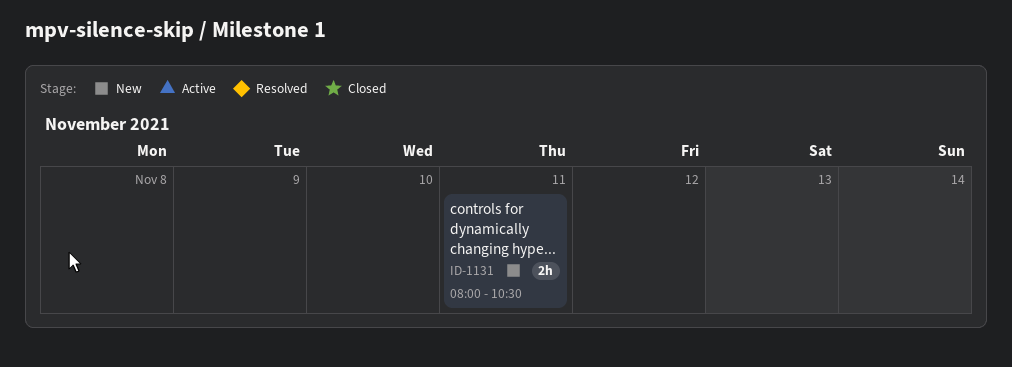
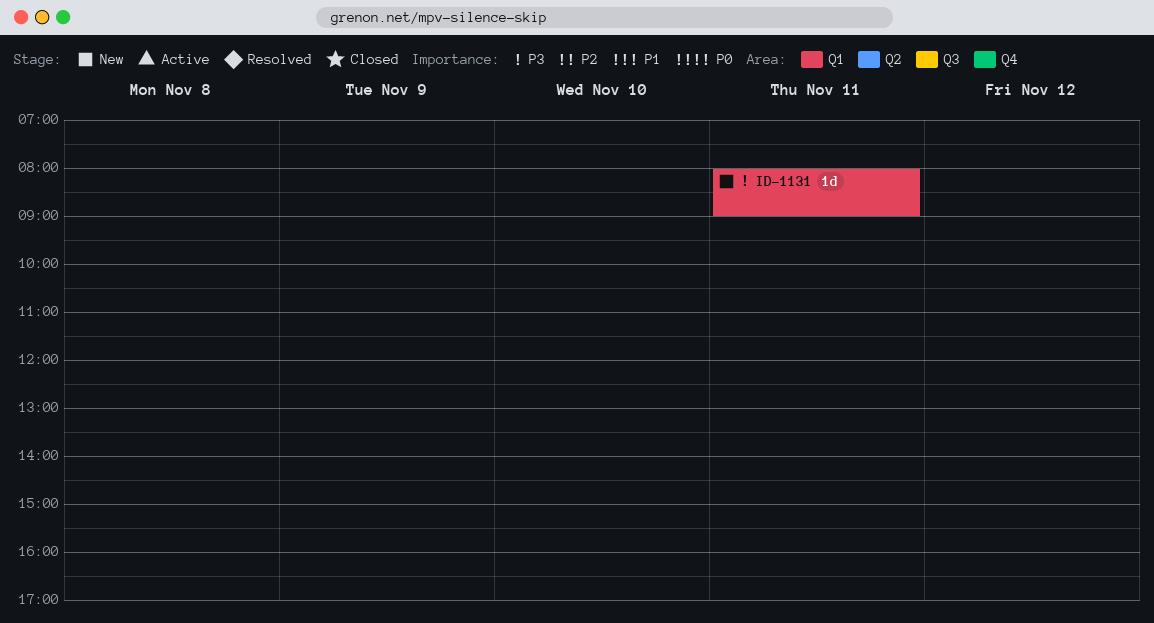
ID-1131, estimate: 2h -> 1d
ID-1131, ends: 10:30 -> 09:00

